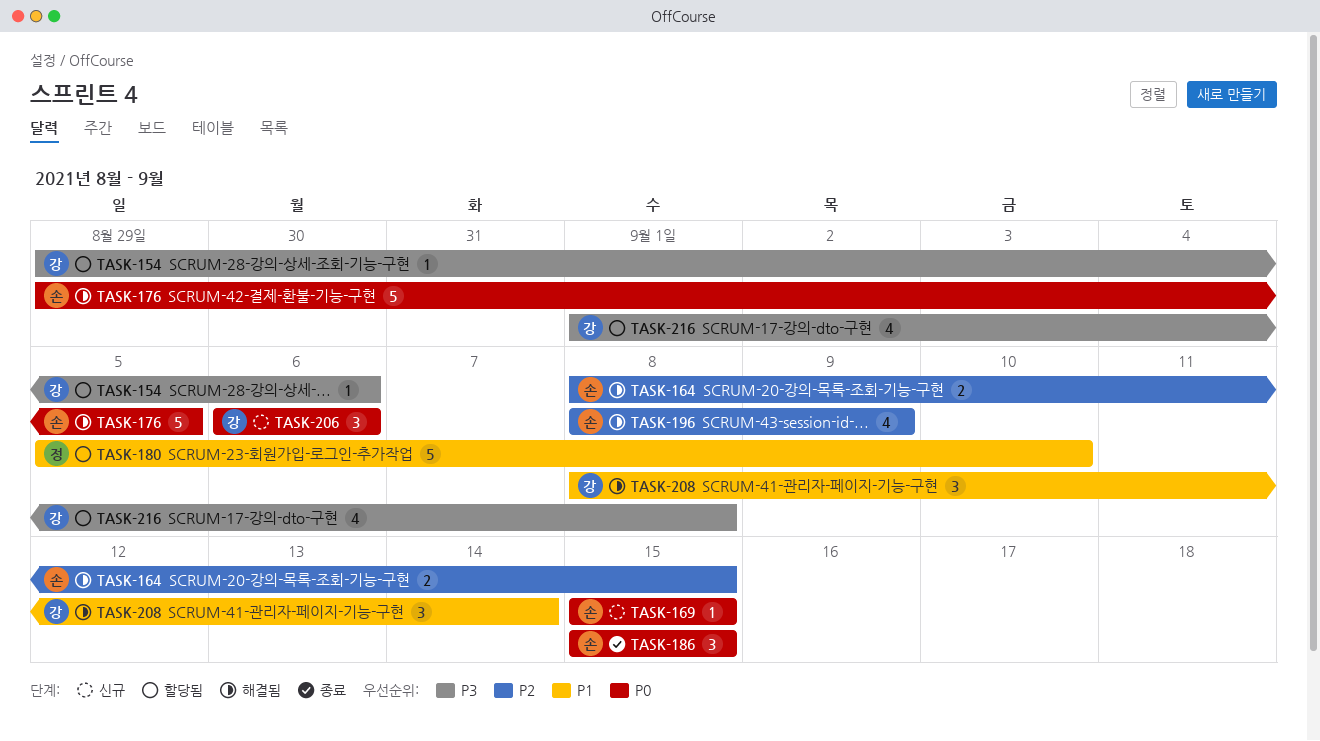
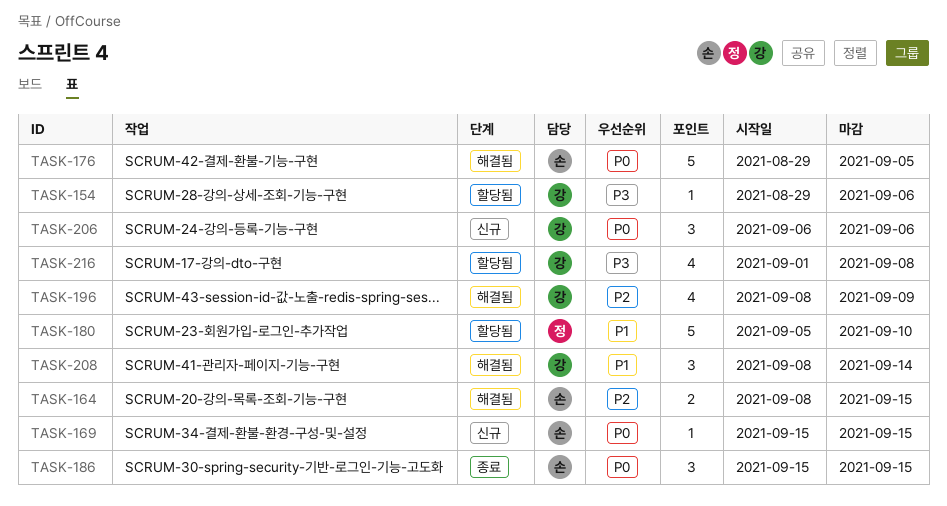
TASK-196, owner: 손 -> 강

